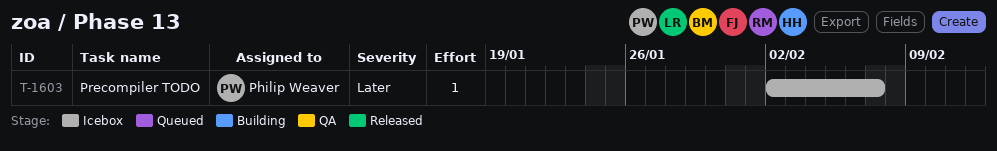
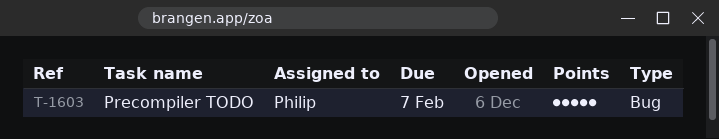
T-1603, estimate: 1 -> 5

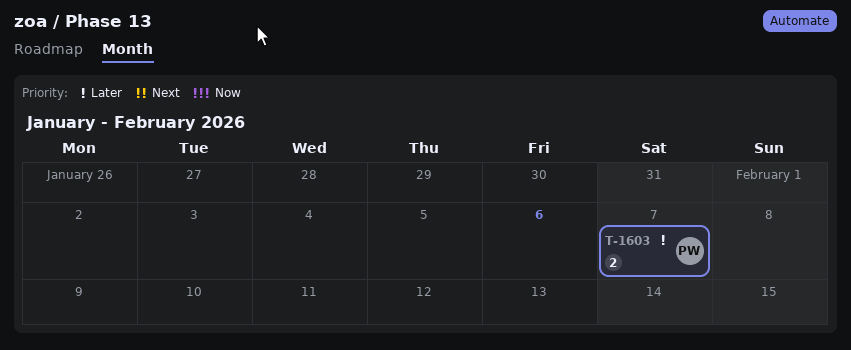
T-1603, estimate: 5 -> 2

